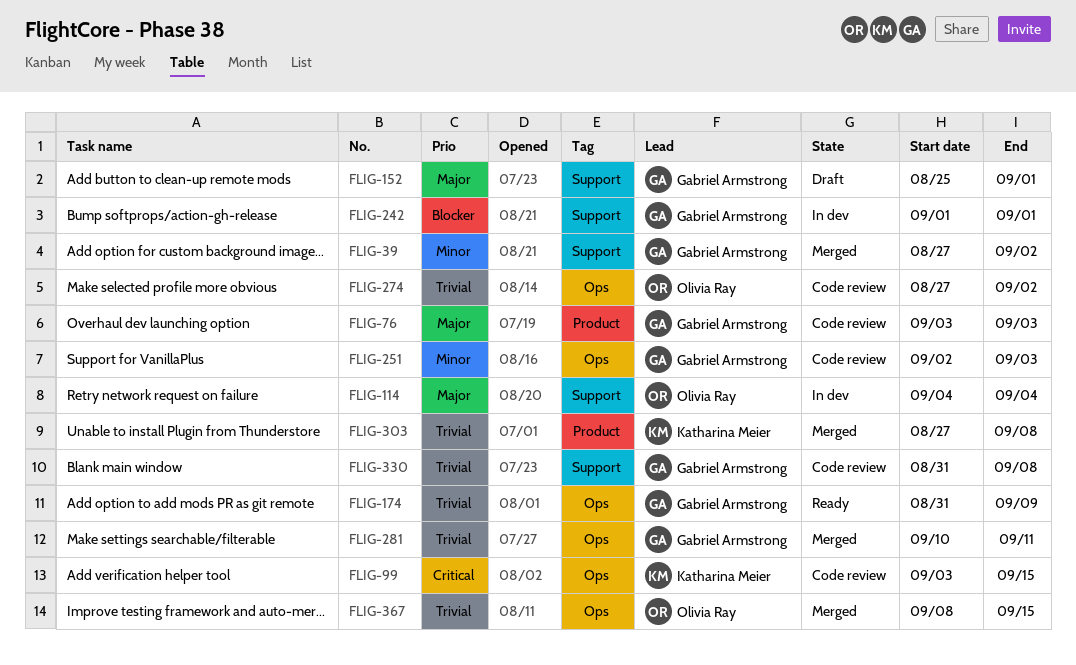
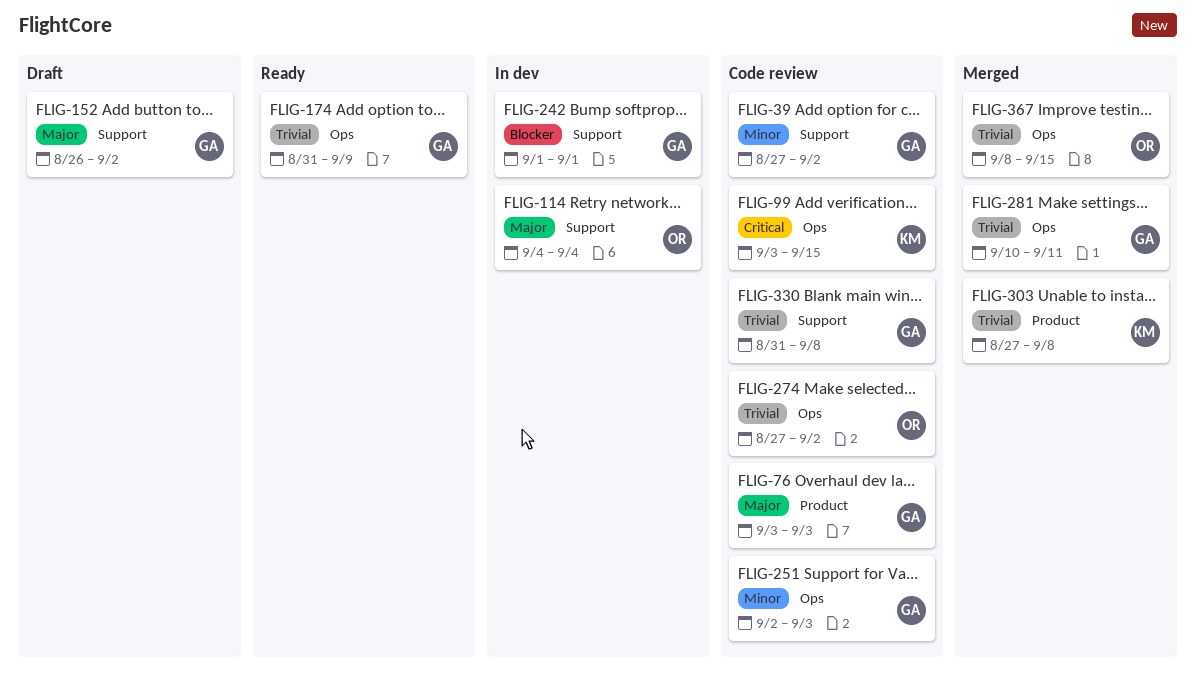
FLIG-39, status: Merged -> Code review
FLIG-152, start: Aug 25 -> Aug 26
FLIG-152, due: Sep 1 -> Sep 2

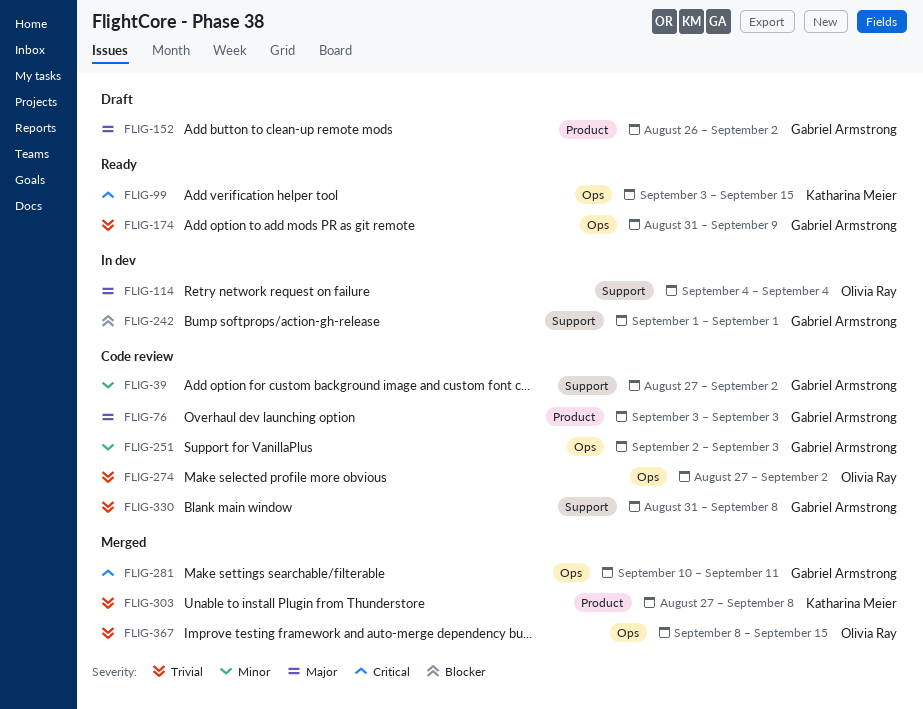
FLIG-99, status: Code review -> Ready
FLIG-152, label: Support -> Product
FLIG-281, priority: Trivial -> Critical

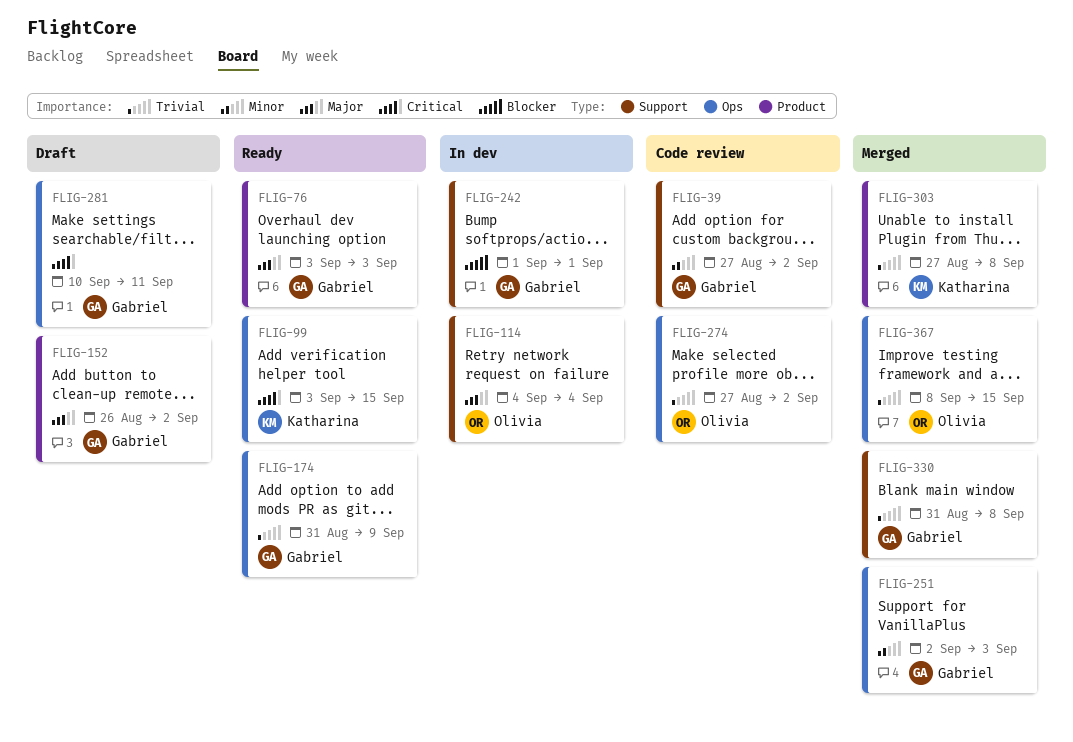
FLIG-76, status: Code review -> Ready
FLIG-251, status: Code review -> Merged
FLIG-281, status: Merged -> Draft
FLIG-330, status: Code review -> Merged

